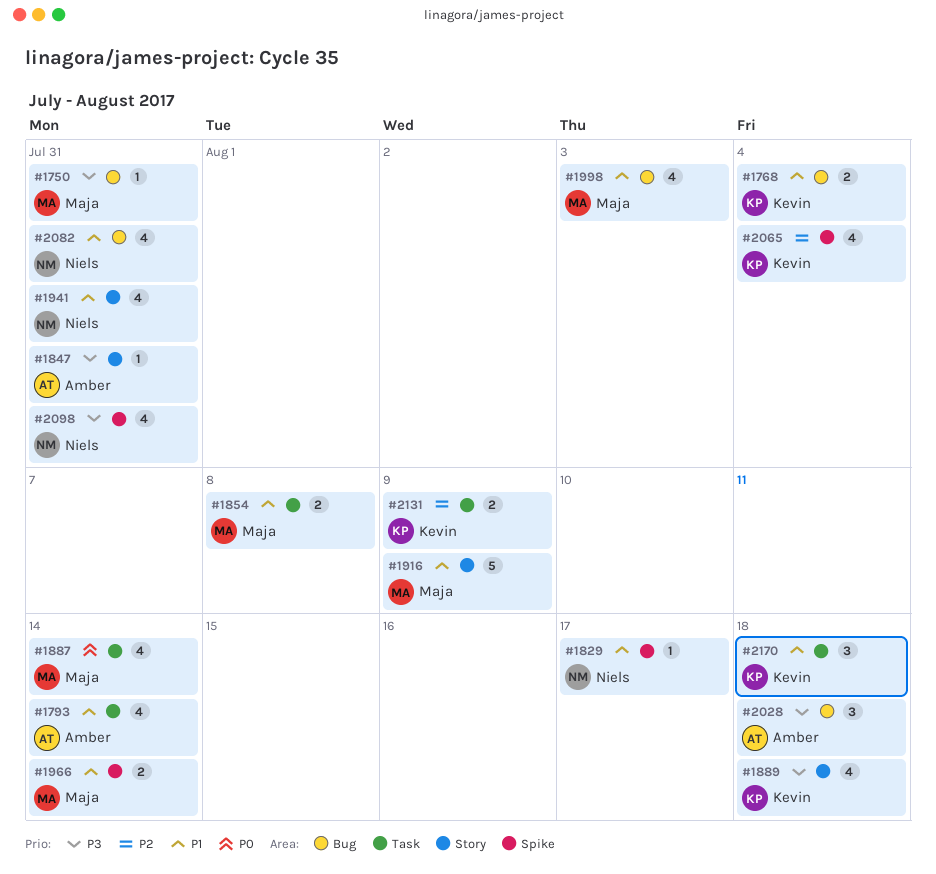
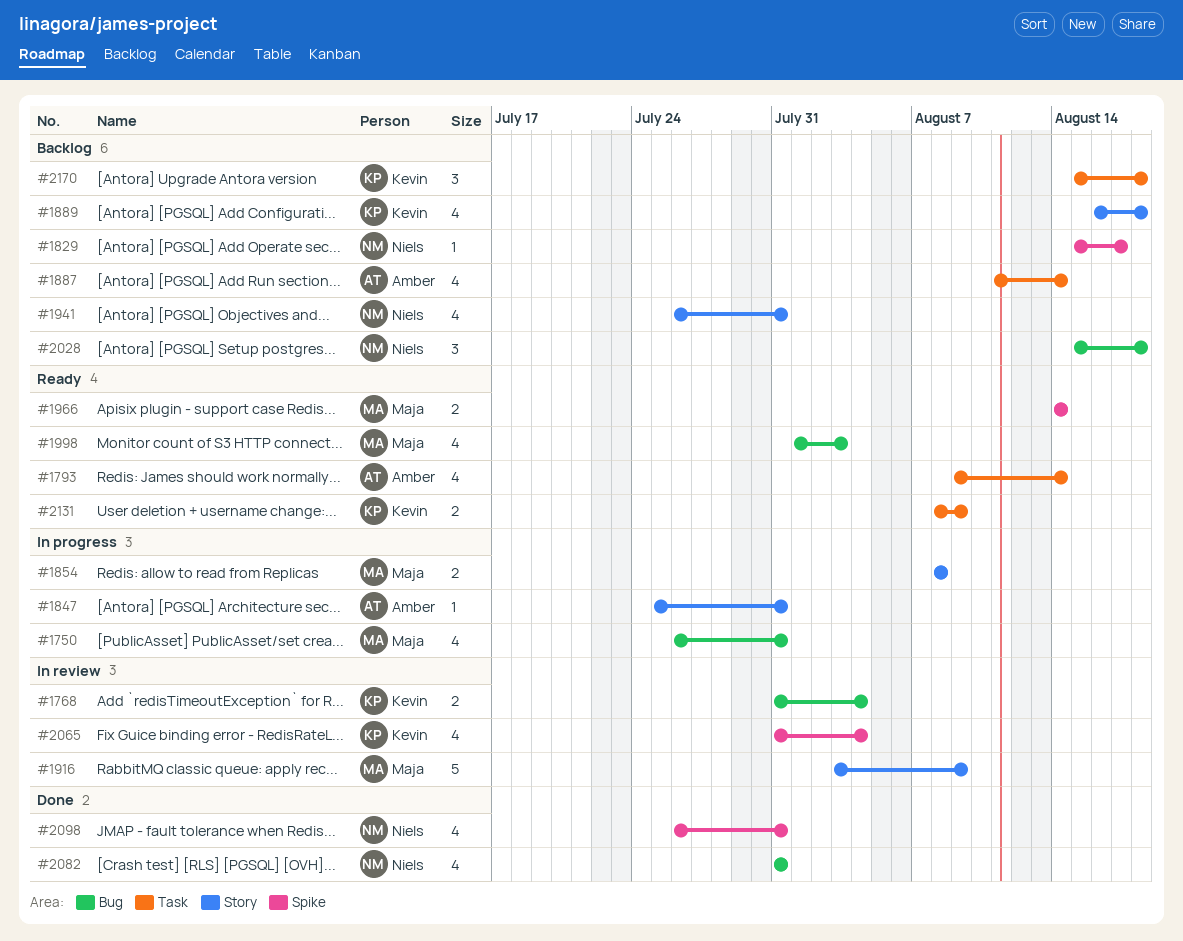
#1750, estimate: 1 -> 4
#1854, label: Task -> Story
#1887, owner: Maja -> Amber
#2028, owner: Amber -> Niels

